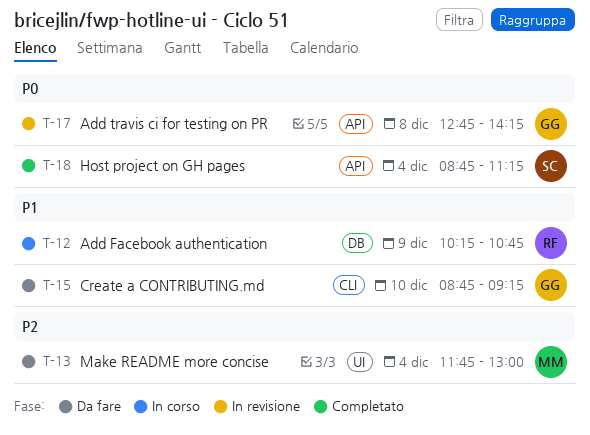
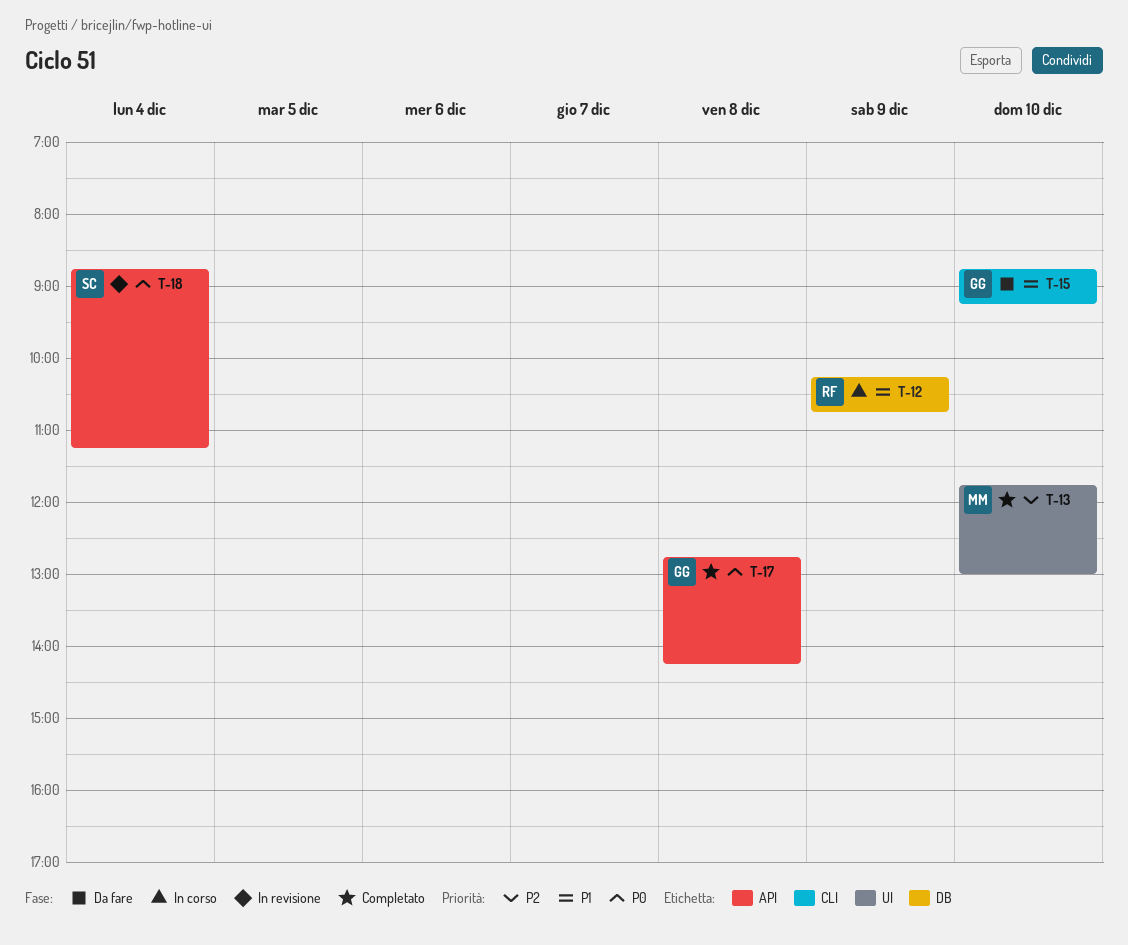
T-13, status: Da fare -> Completato
T-13, day: Dec 4 -> Dec 10
T-17, status: In revisione -> Completato
T-18, status: Completato -> In revisione

